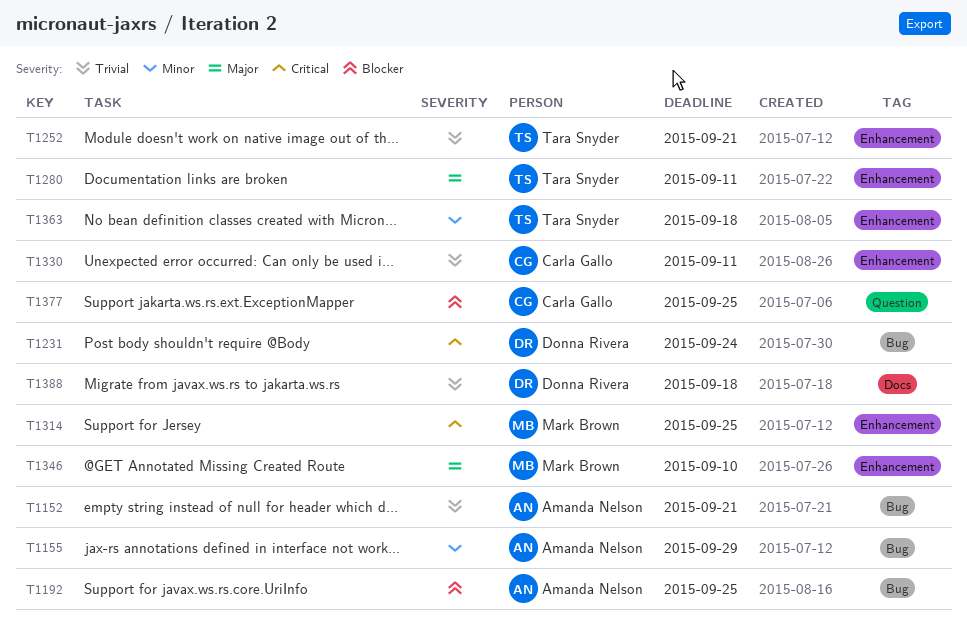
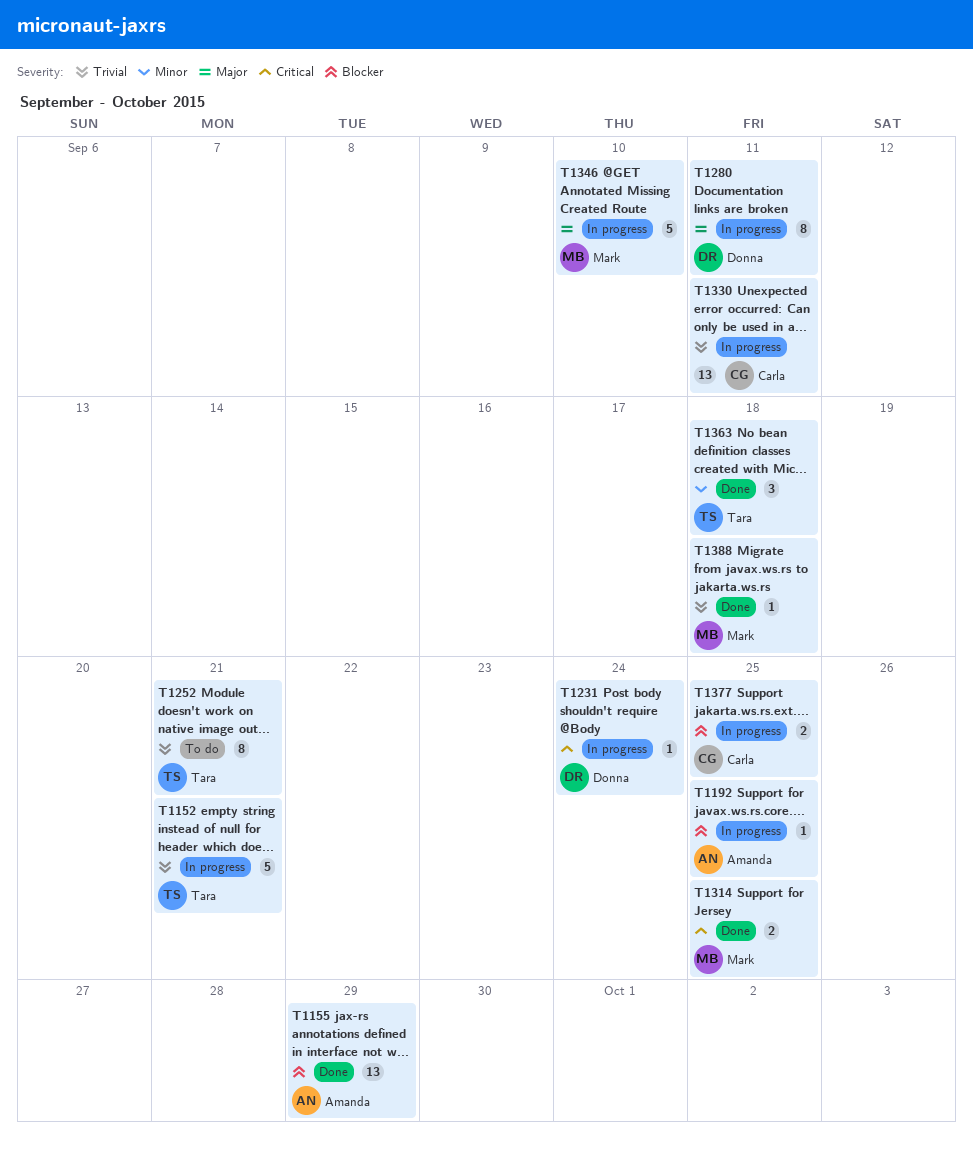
T1152, owner: Amanda Nelson -> Tara Snyder
T1155, priority: Minor -> Blocker
T1280, owner: Tara Snyder -> Donna Rivera
T1388, owner: Donna Rivera -> Mark Brown

